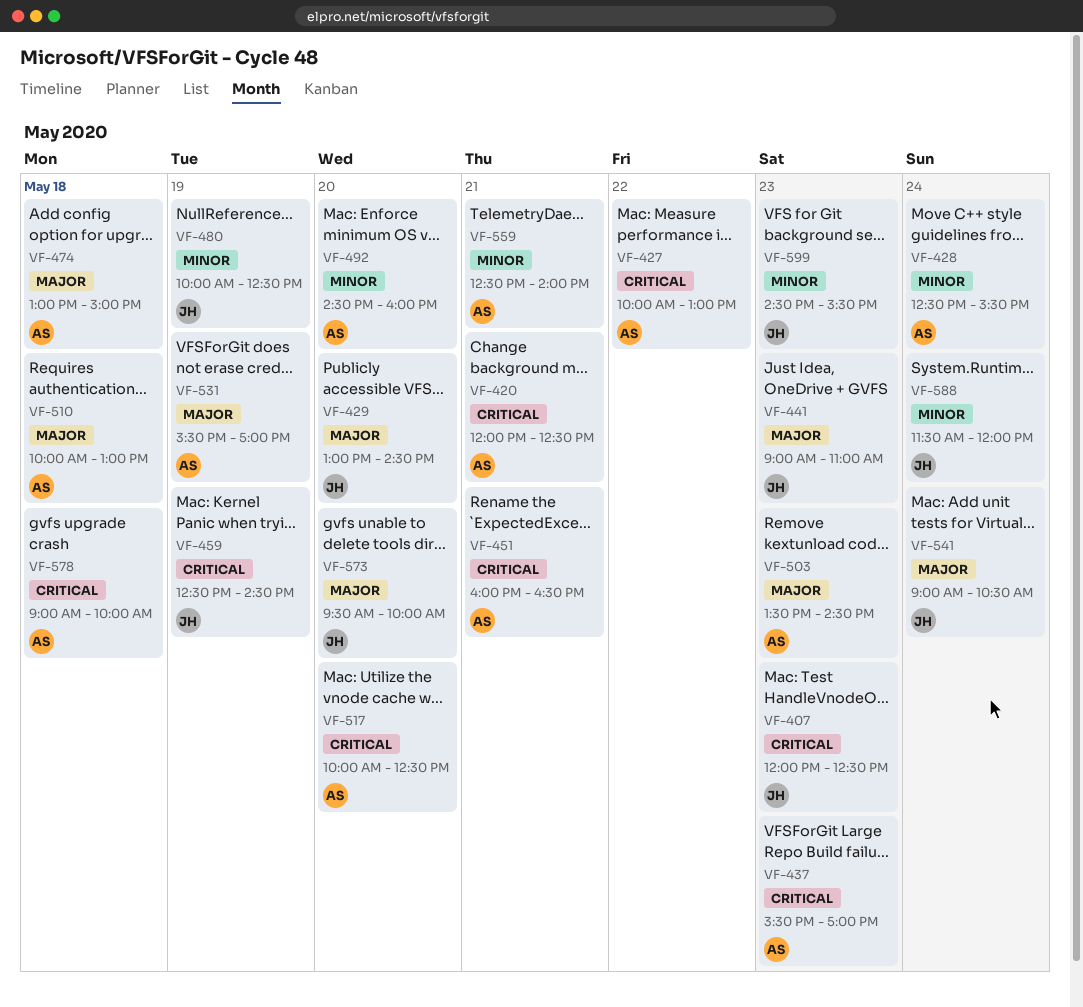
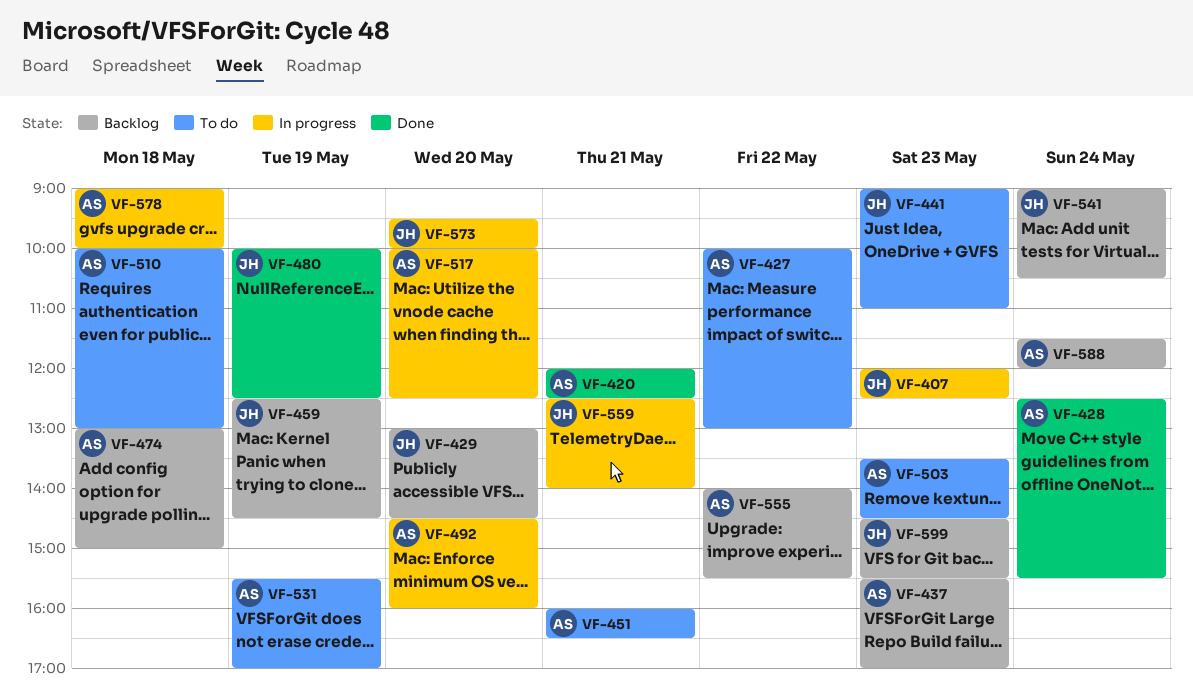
VF-555: none -> present
VF-559, owner: AS -> JH
VF-588, owner: JH -> AS

